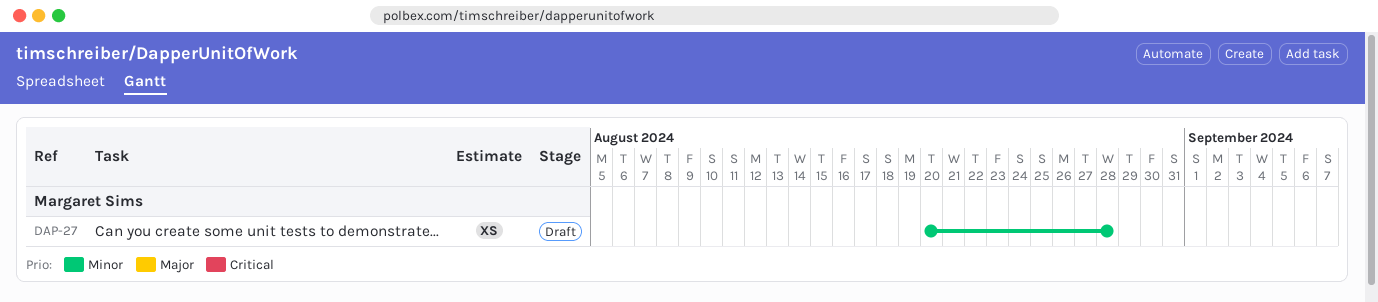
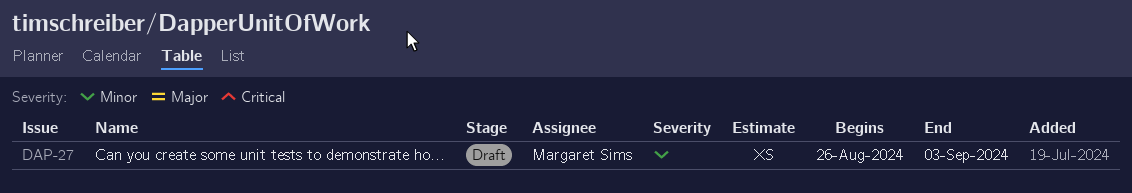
DAP-27, start: Aug 20 -> Aug 26
DAP-27, due: Aug 28 -> Sep 3

